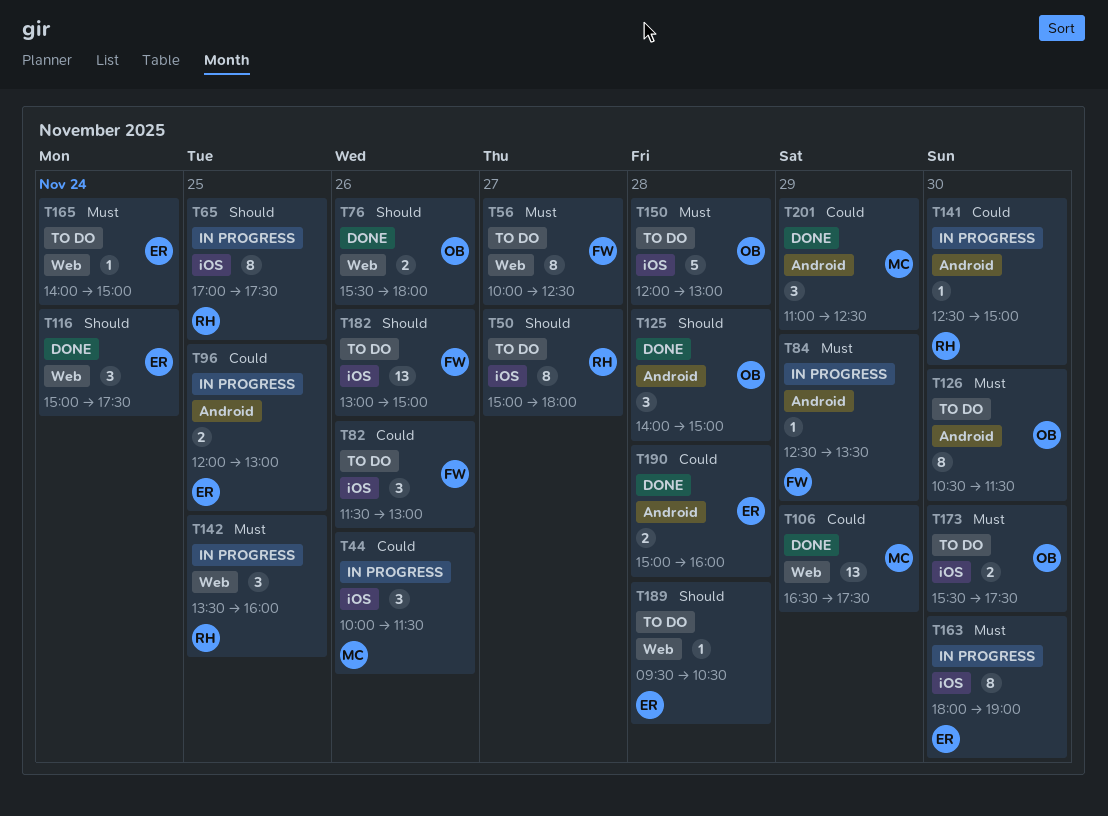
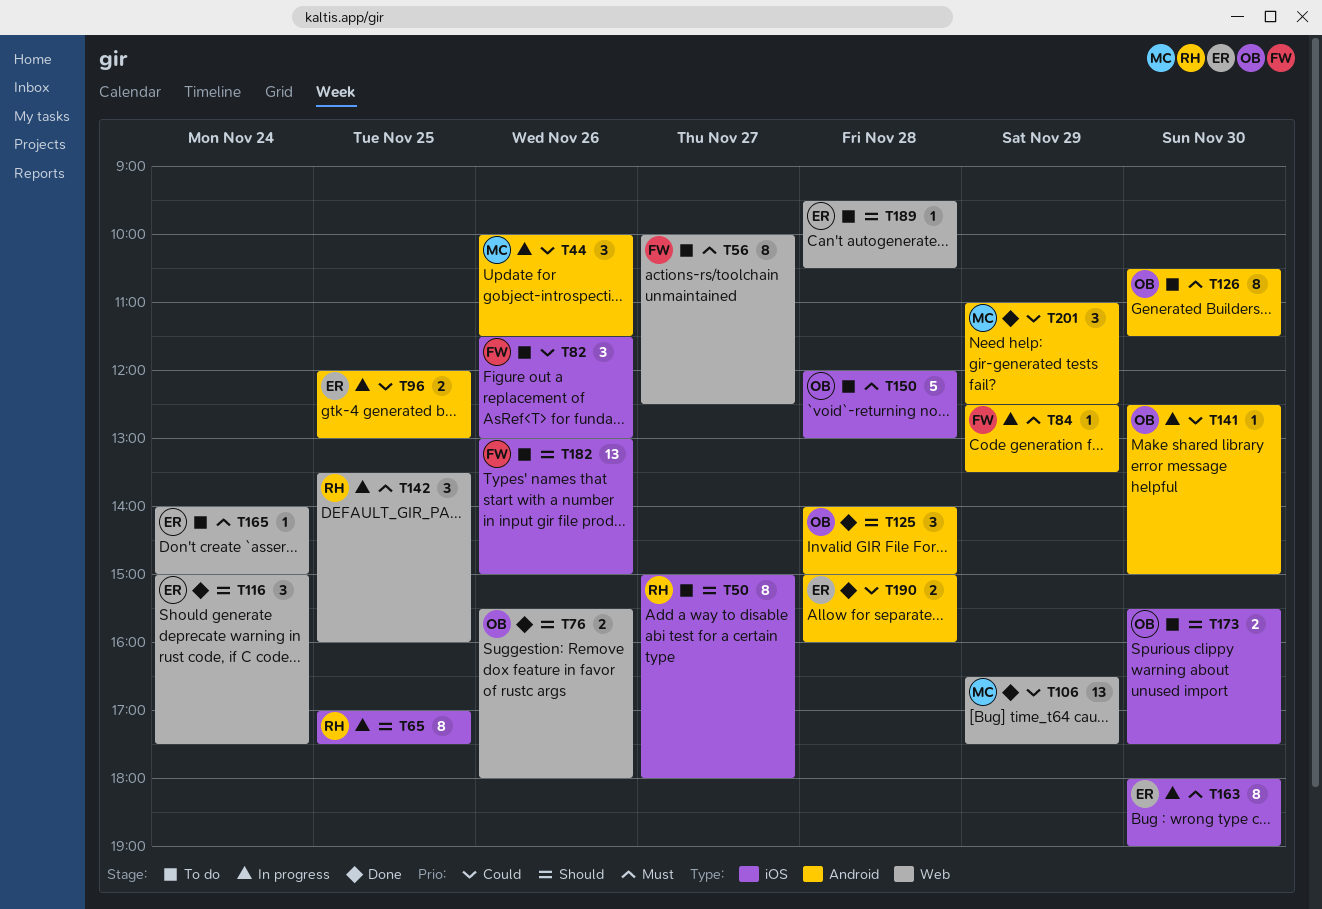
T44, label: iOS -> Android
T141, owner: RH -> OB
T173, priority: Must -> Should

